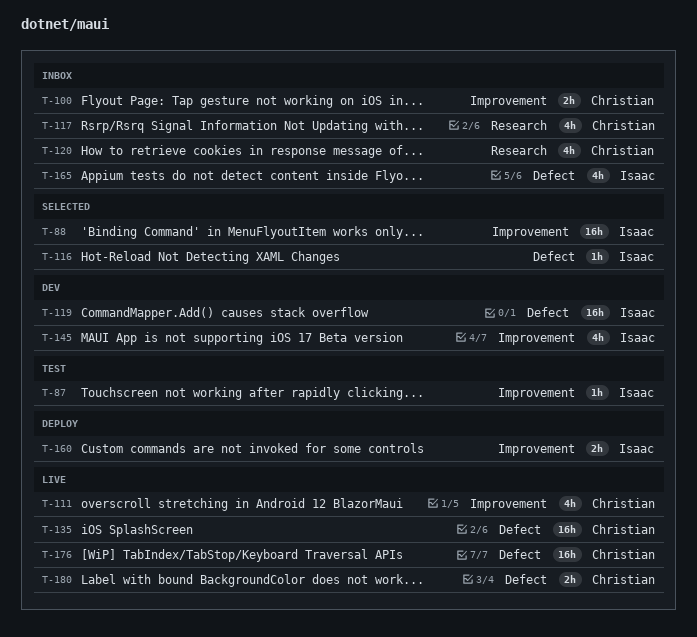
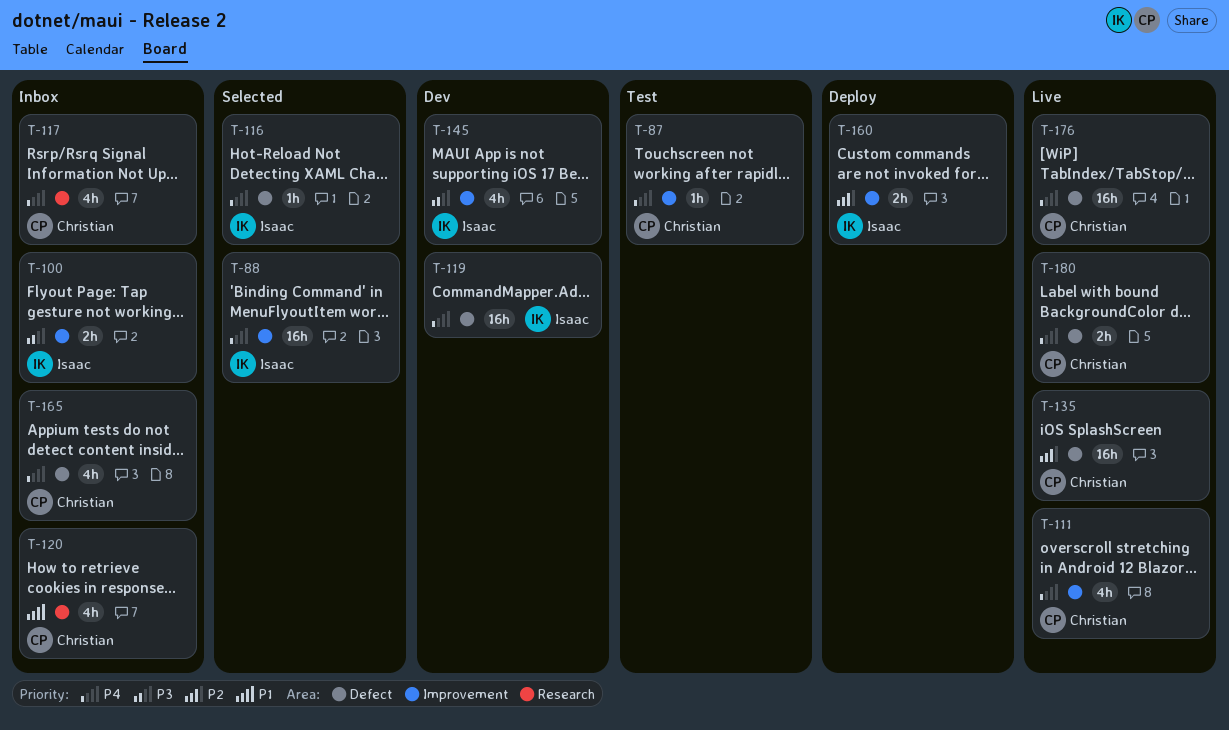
T-87, owner: Isaac -> Christian
T-100, owner: Christian -> Isaac
T-165, owner: Isaac -> Christian

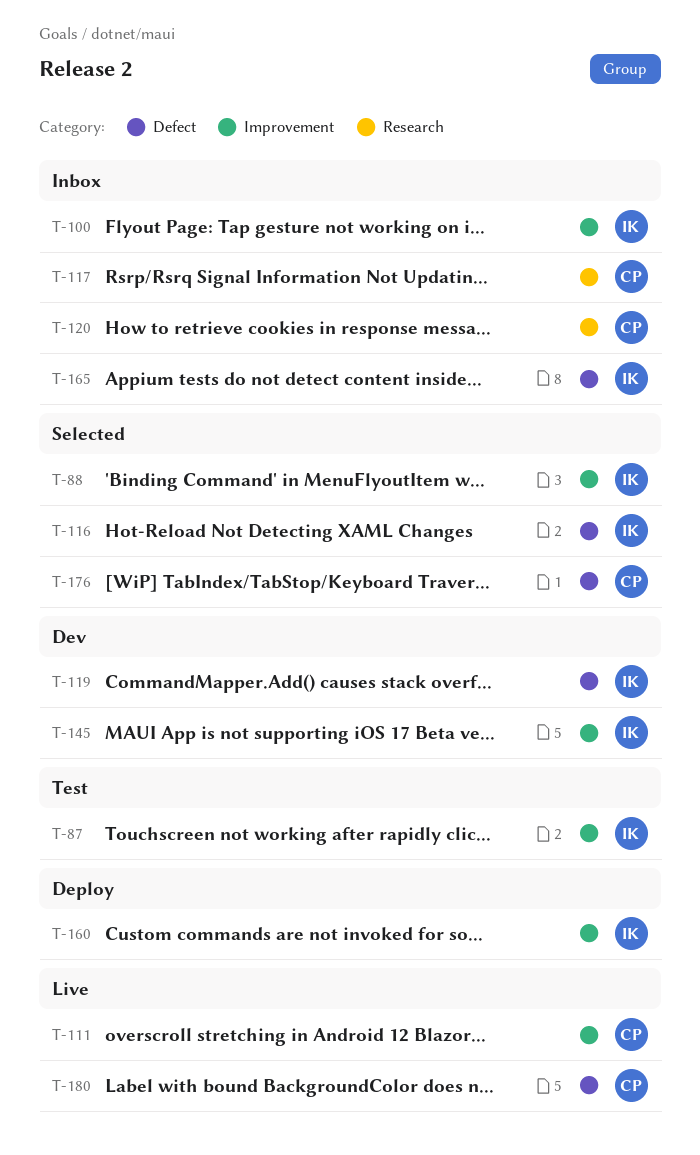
T-87, owner: Christian -> Isaac
T-135: present -> none
T-165, owner: Christian -> Isaac
T-176, status: Live -> Selected

